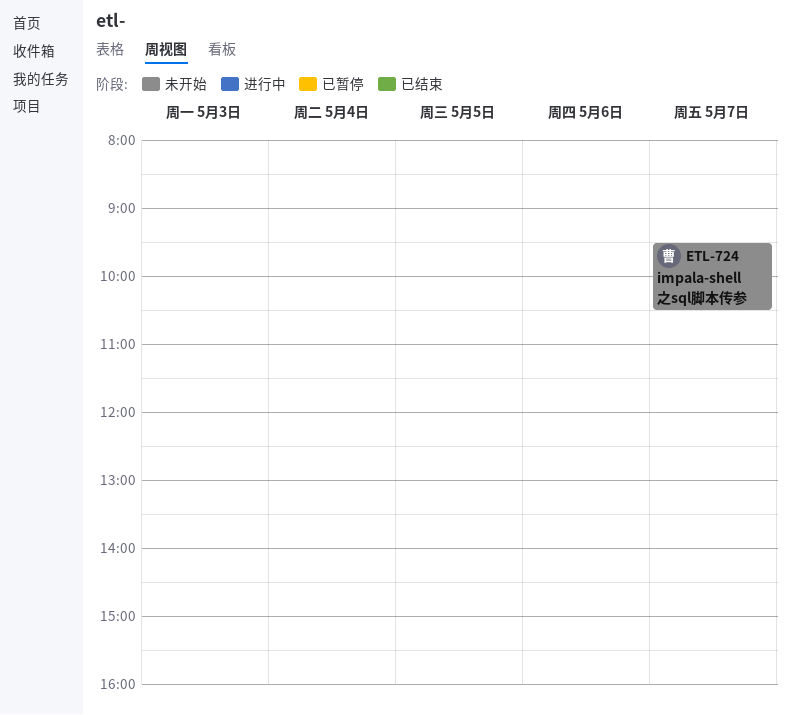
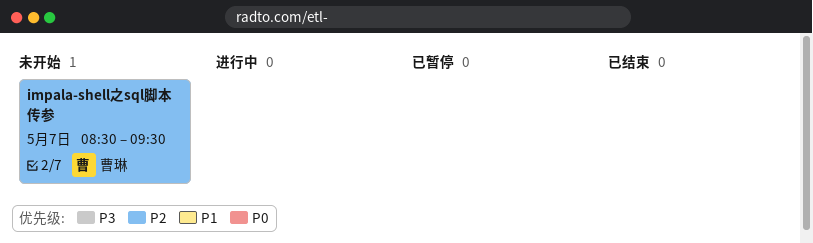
impala-shell之sql脚本传参, begins: 09:30 -> 08:30
impala-shell之sql脚本传参, ends: 10:30 -> 09:30

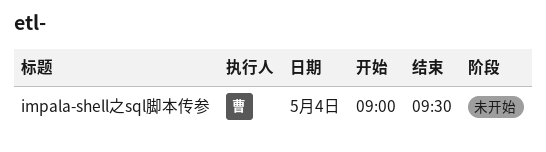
impala-shell之sql脚本传参, day: May 7 -> May 4
impala-shell之sql脚本传参, begins: 08:30 -> 09:00

